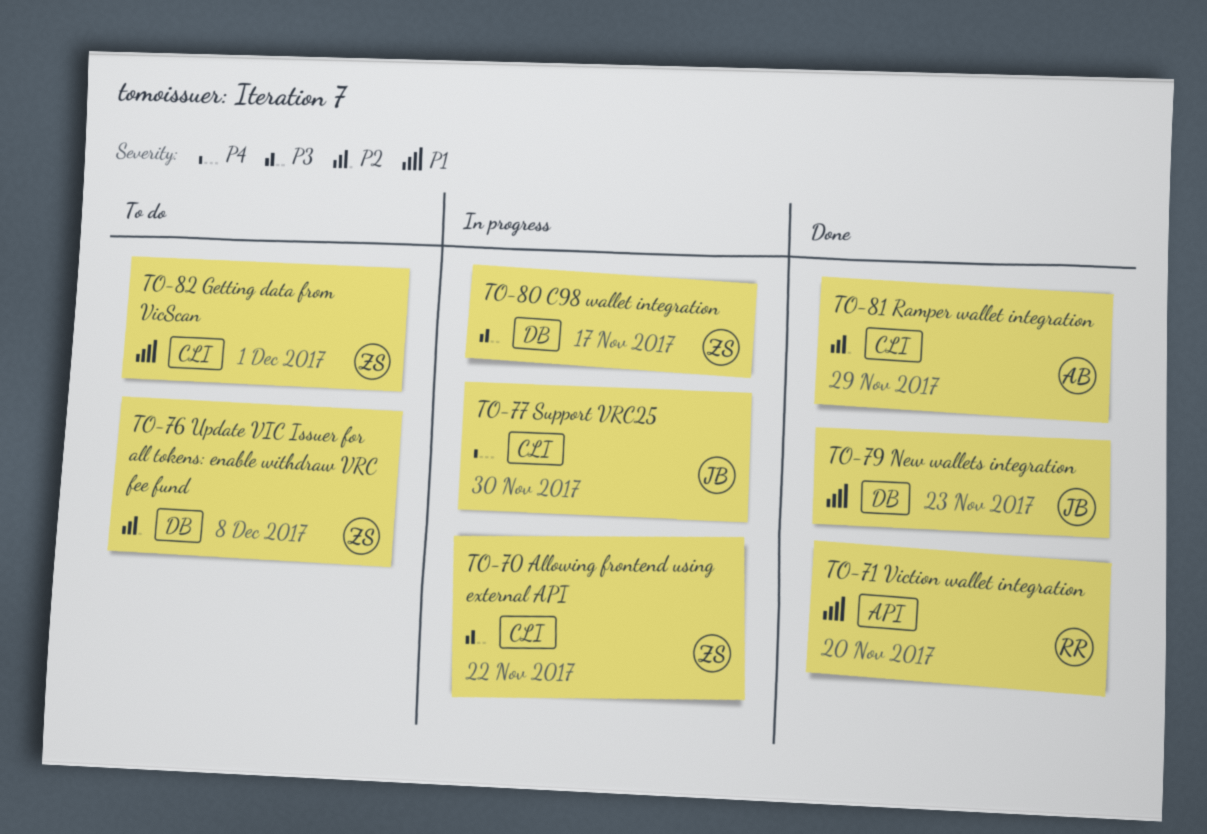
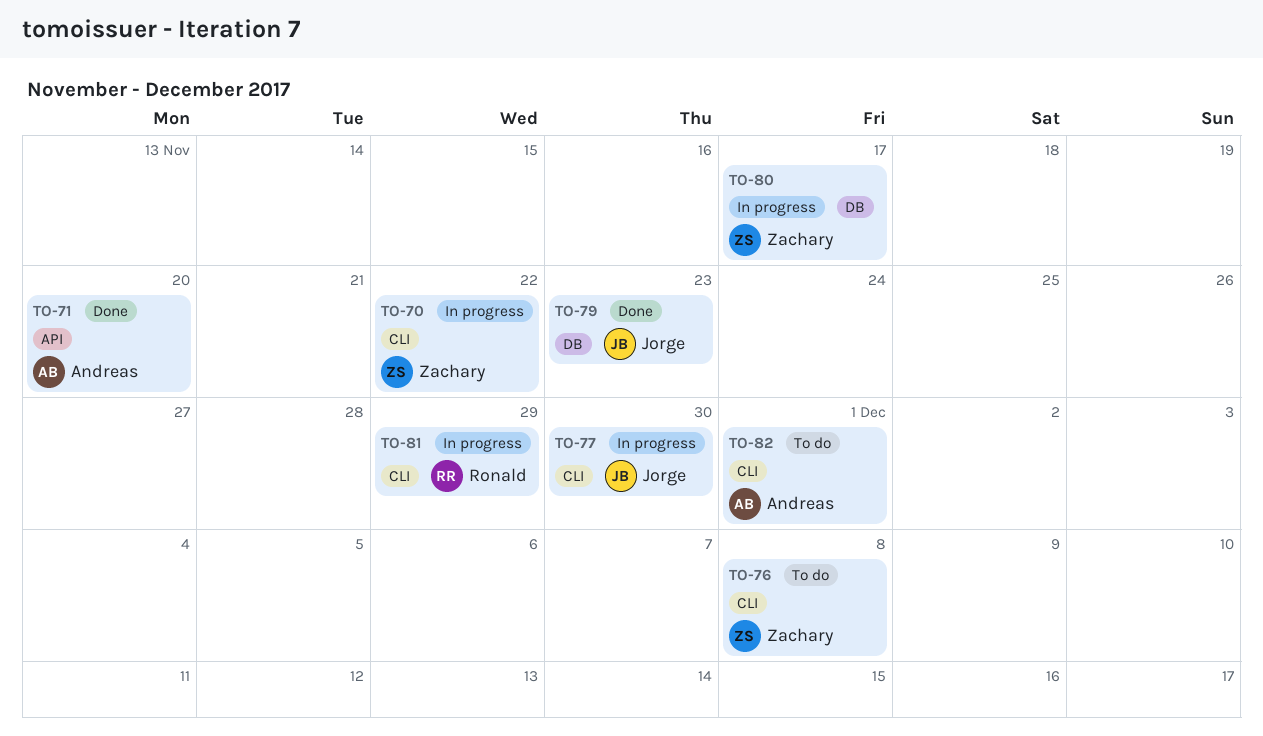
TO-71, owner: Ronald -> Andreas
TO-76, label: DB -> CLI
TO-81, status: Done -> In progress
TO-81, owner: Andreas -> Ronald
TO-82, owner: Zachary -> Andreas

